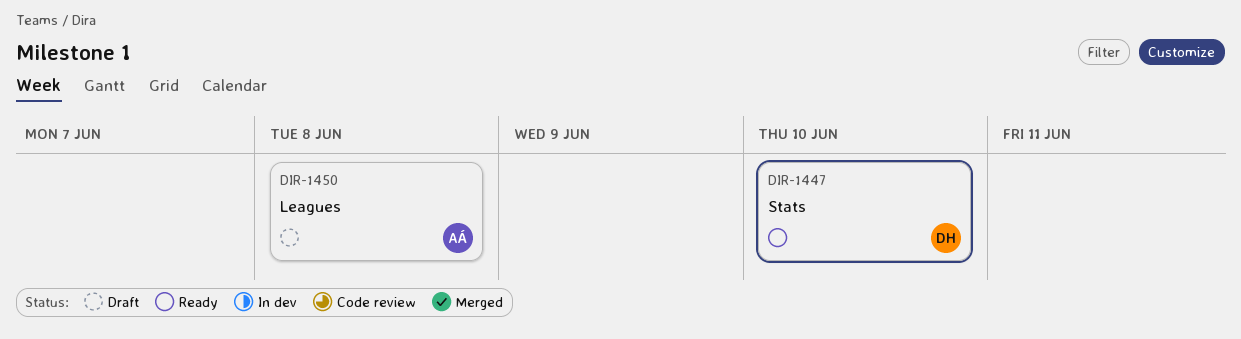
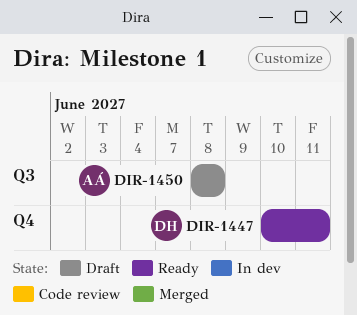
DIR-1447, due: Jun 10 -> Jun 11

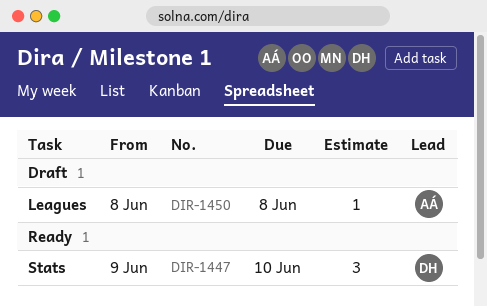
DIR-1447, start: Jun 10 -> Jun 9
DIR-1447, due: Jun 11 -> Jun 10

